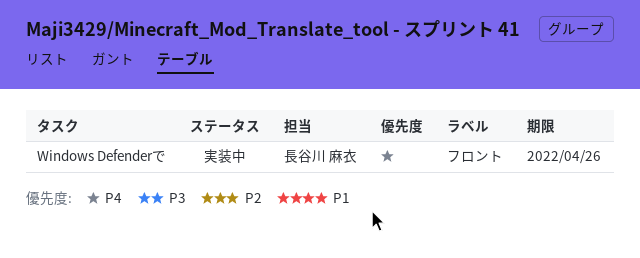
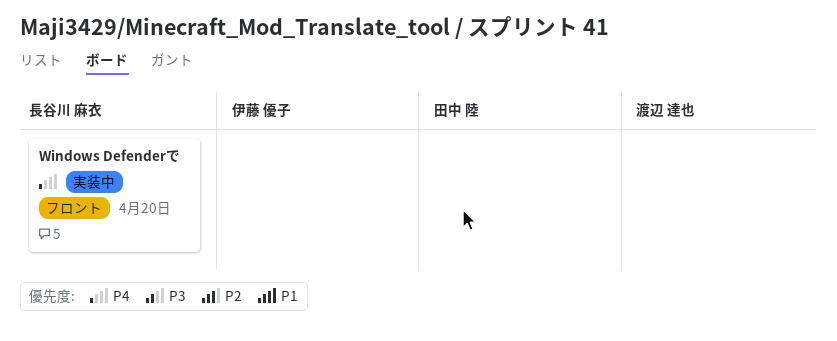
Windows Defenderで, due: Apr 26 -> Apr 20

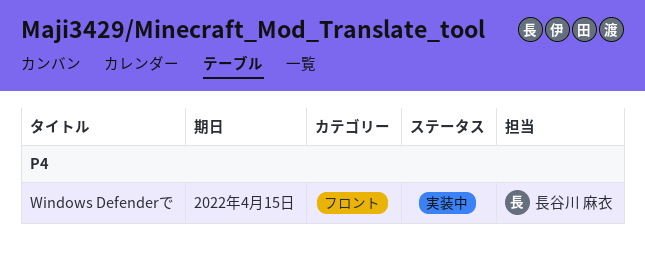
Windows Defenderで, due: Apr 20 -> Apr 15

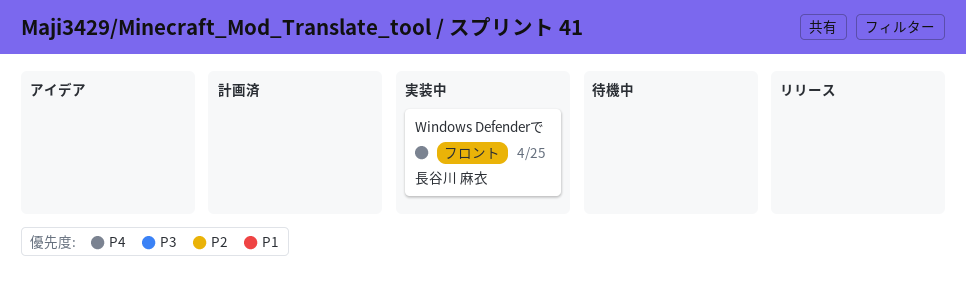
Windows Defenderで, due: Apr 15 -> Apr 25

